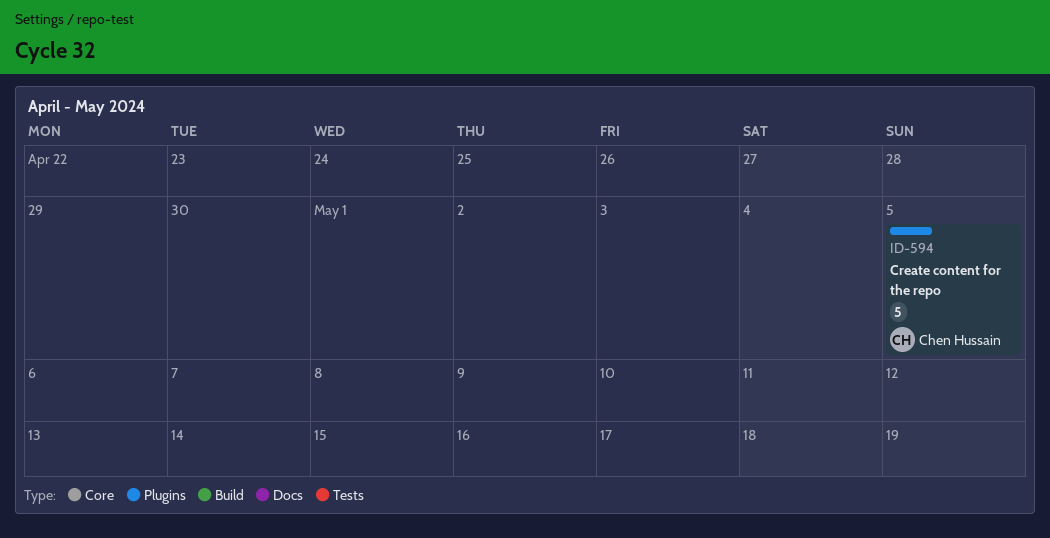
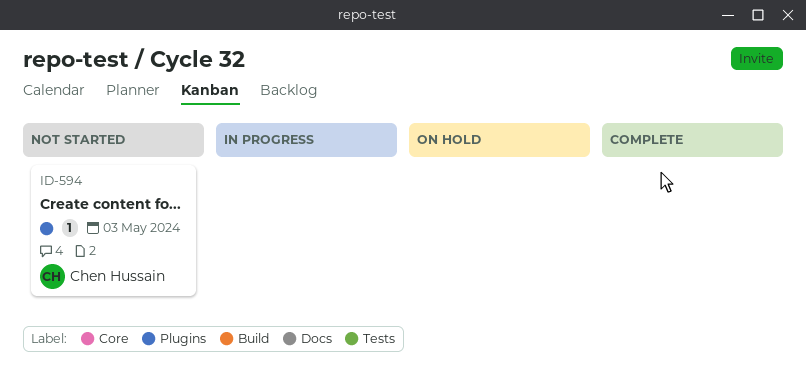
ID-594, estimate: 5 -> 1
ID-594, due: May 5 -> May 3

